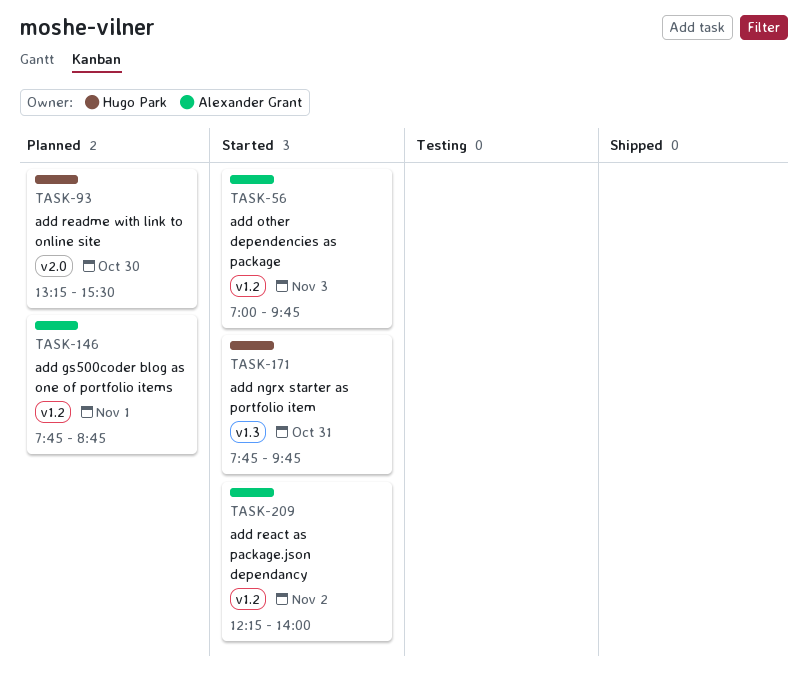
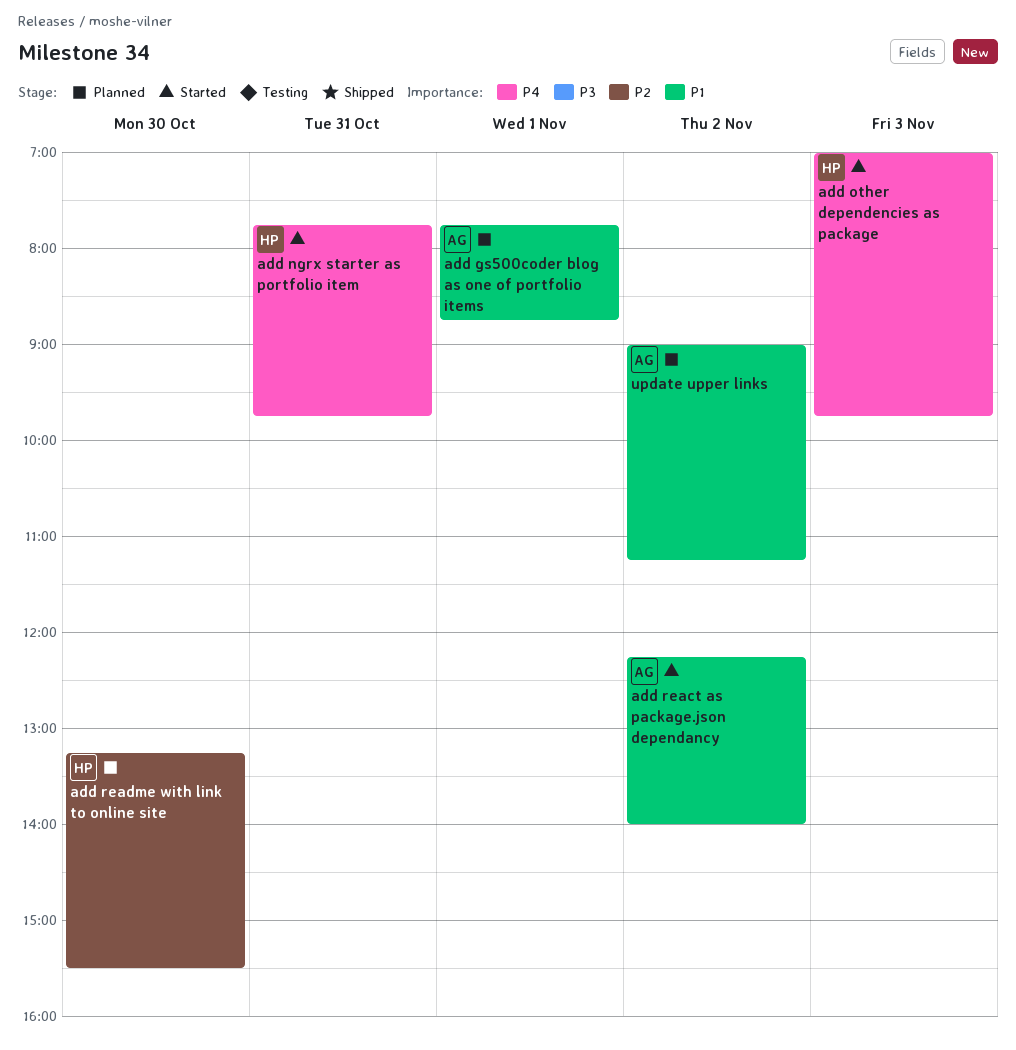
add other dependencies as package, owner: Alexander Grant -> Hugo Park
update upper links: none -> present

